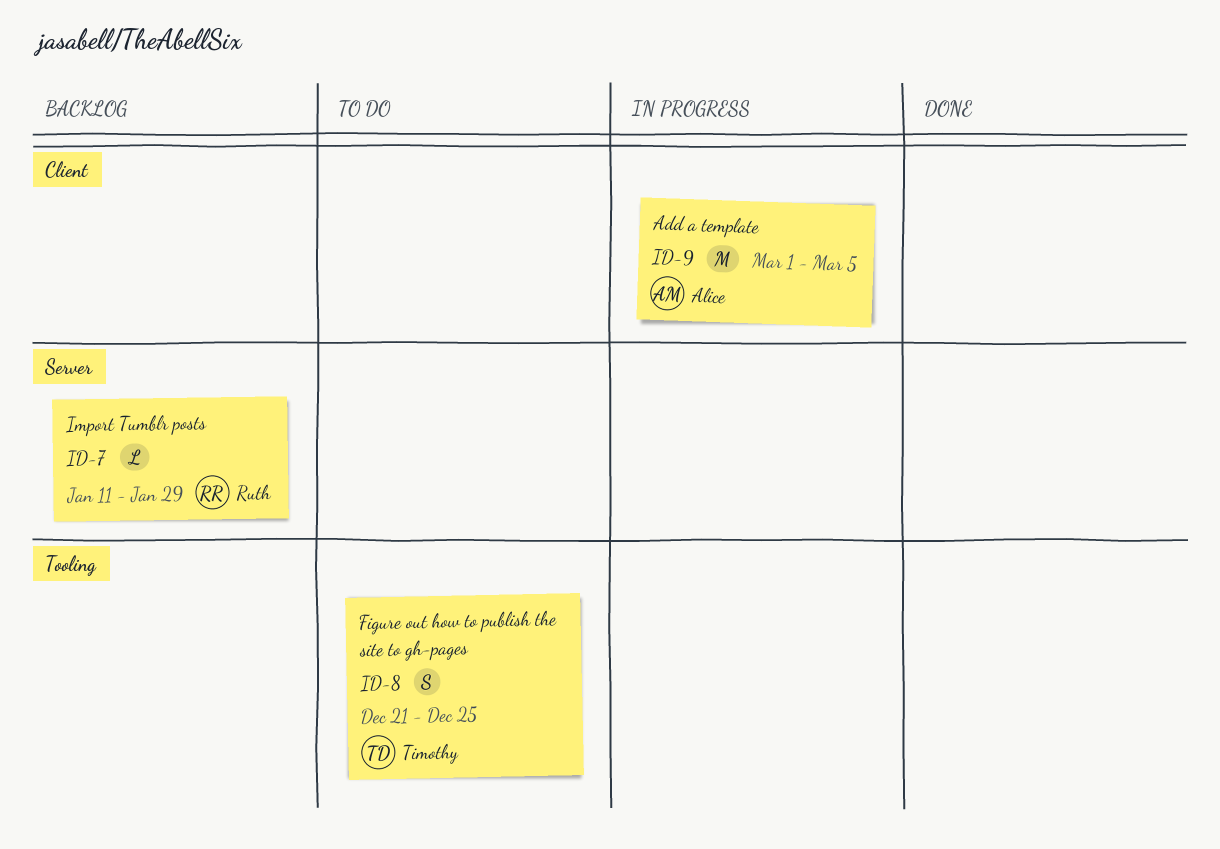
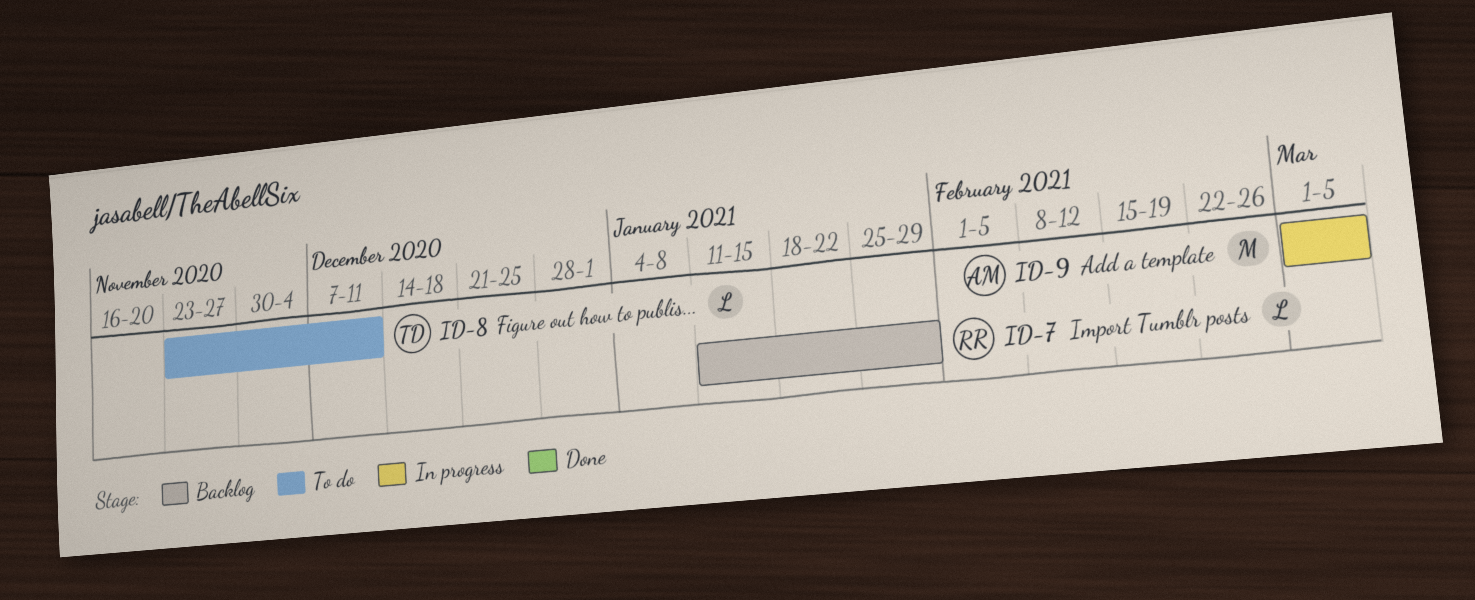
ID-8, estimate: S -> L
ID-8, start: Dec 21 -> Nov 23
ID-8, due: Dec 25 -> Dec 11

